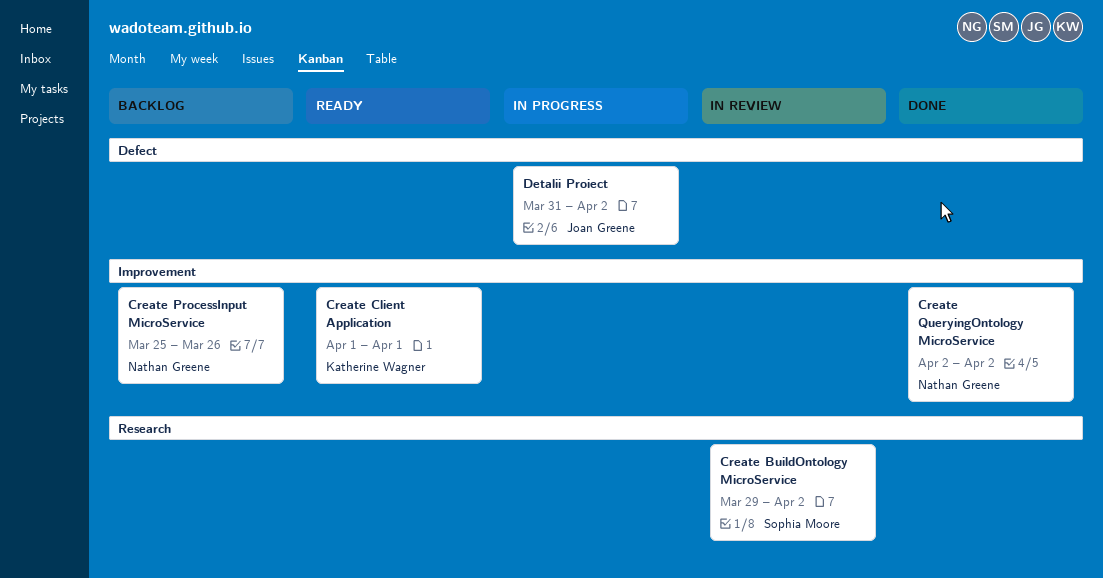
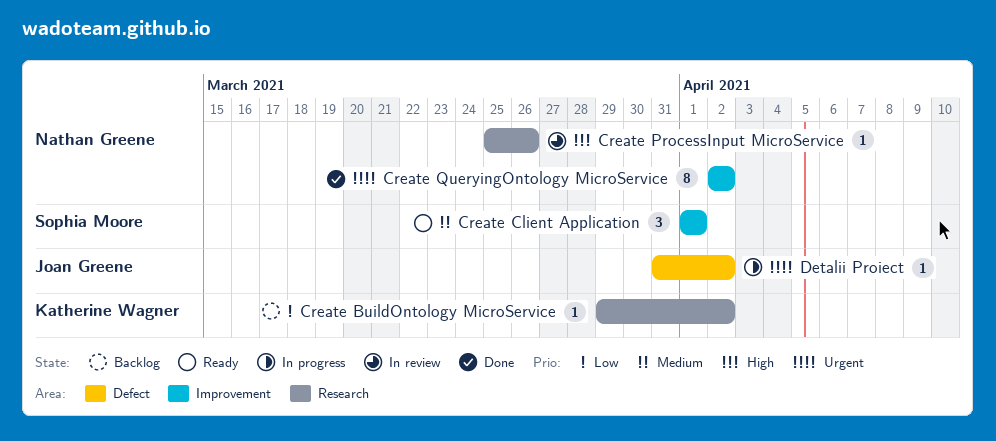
Create BuildOntology MicroService, status: In review -> Backlog
Create BuildOntology MicroService, owner: Sophia Moore -> Katherine Wagner
Create Client Application, owner: Katherine Wagner -> Sophia Moore
Create ProcessInput MicroService, status: Backlog -> In review
Create ProcessInput MicroService, label: Improvement -> Research

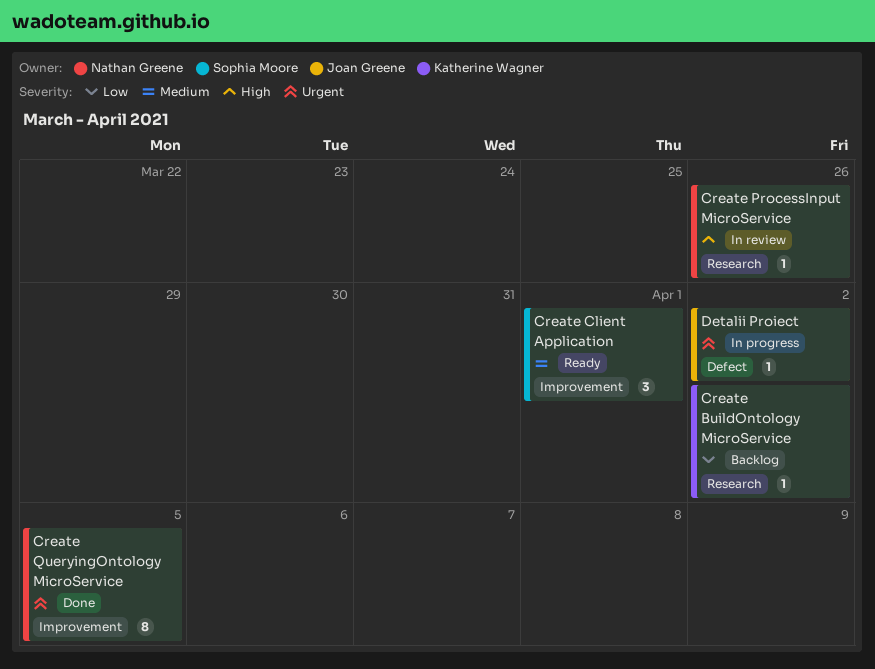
Create QueryingOntology MicroService, due: Apr 2 -> Apr 5

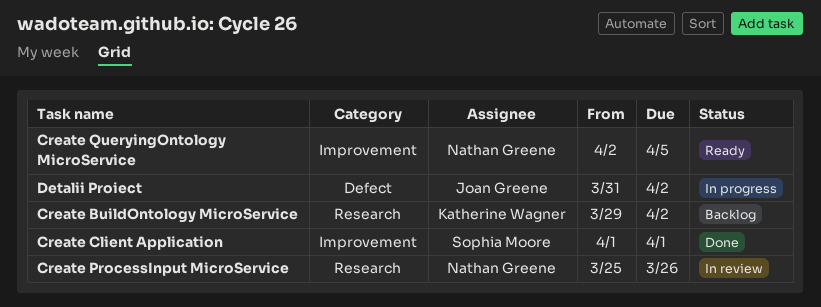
Create Client Application, status: Ready -> Done
Create QueryingOntology MicroService, status: Done -> Ready

